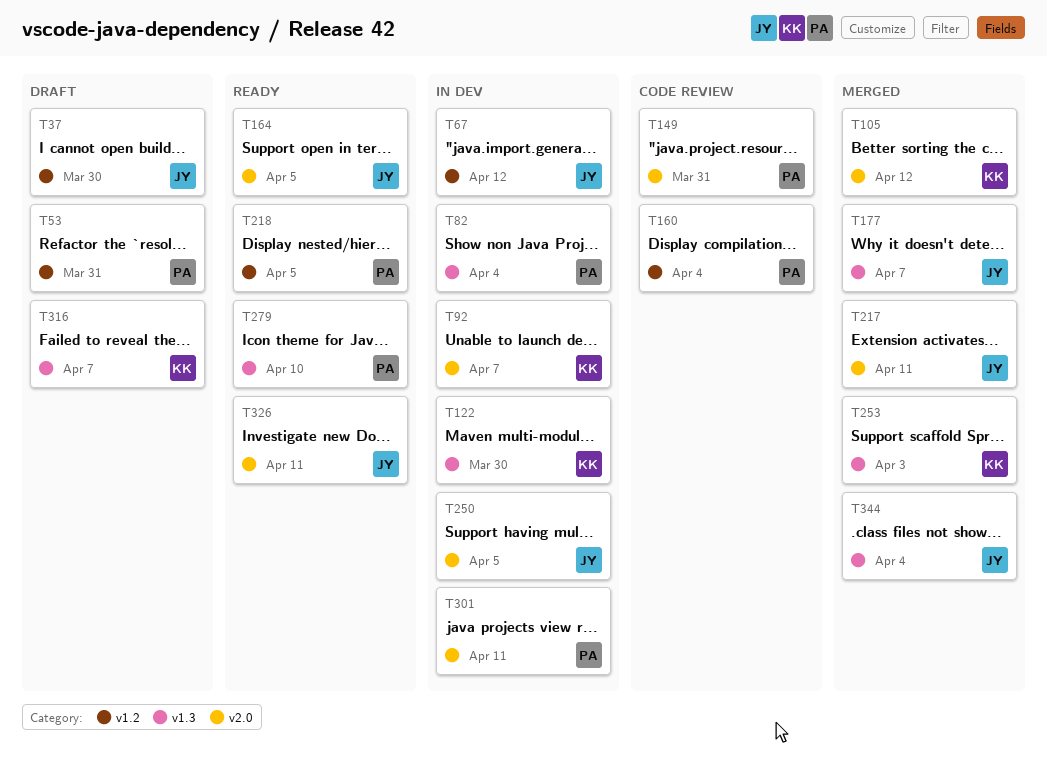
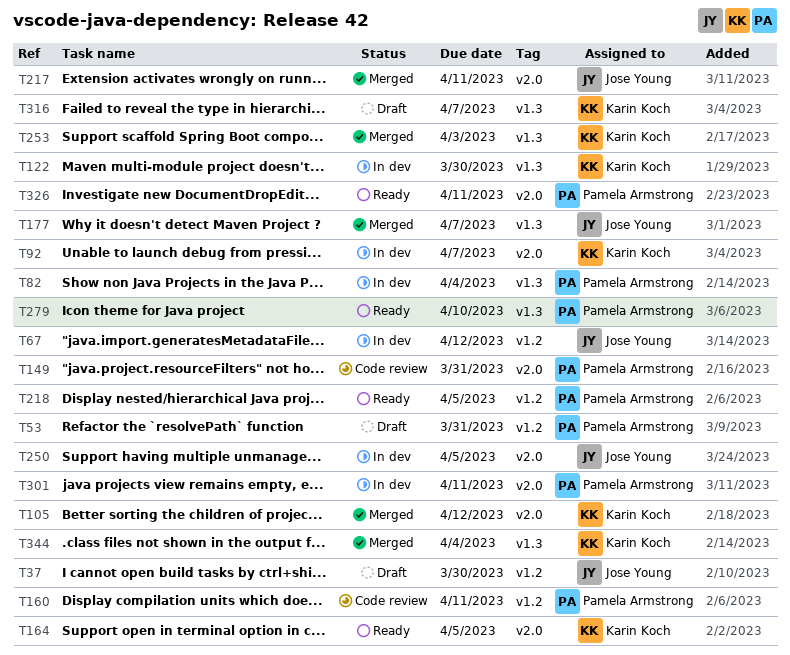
T160, due: Apr 4 -> Apr 11
T164, owner: Jose Young -> Karin Koch
T326, owner: Jose Young -> Pamela Armstrong
T344, owner: Jose Young -> Karin Koch

